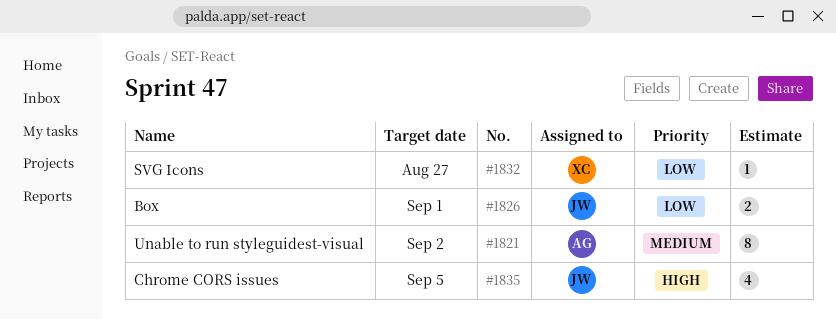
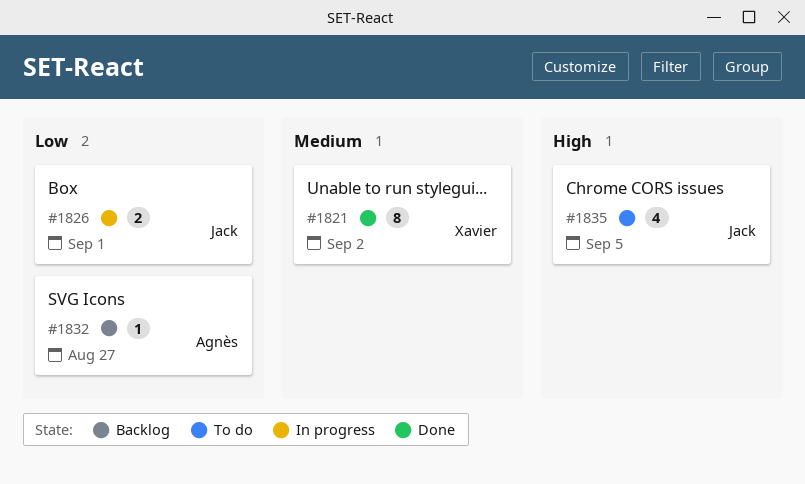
#1821, owner: Agnès -> Xavier
#1832, owner: Xavier -> Agnès

